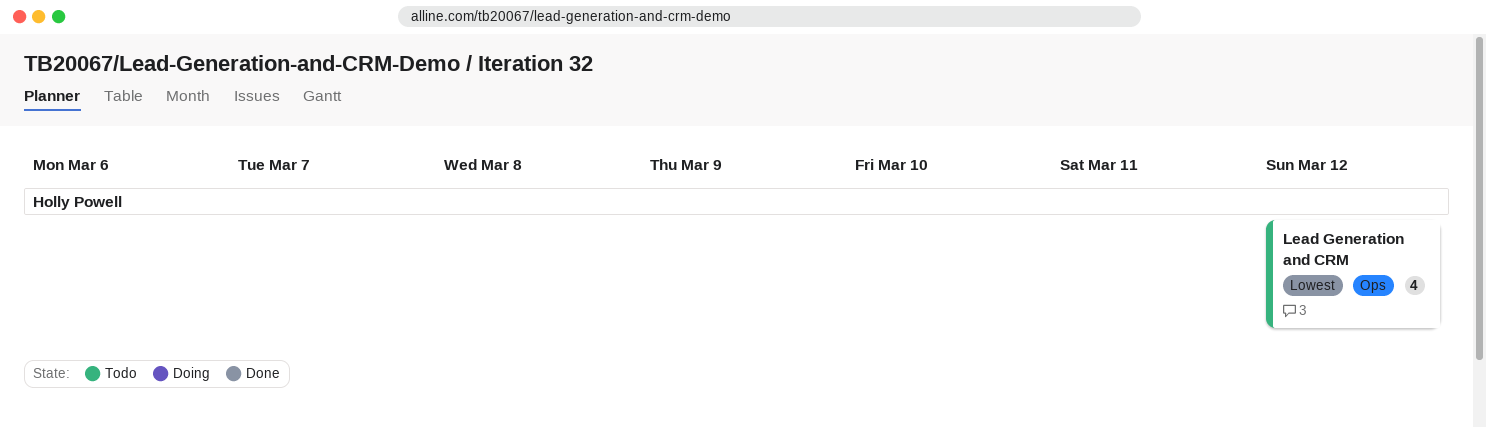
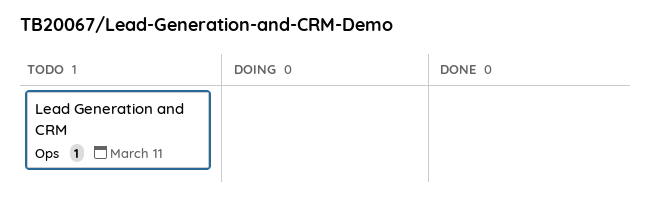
Lead Generation and CRM, estimate: 4 -> 1
Lead Generation and CRM, due: Mar 12 -> Mar 11

